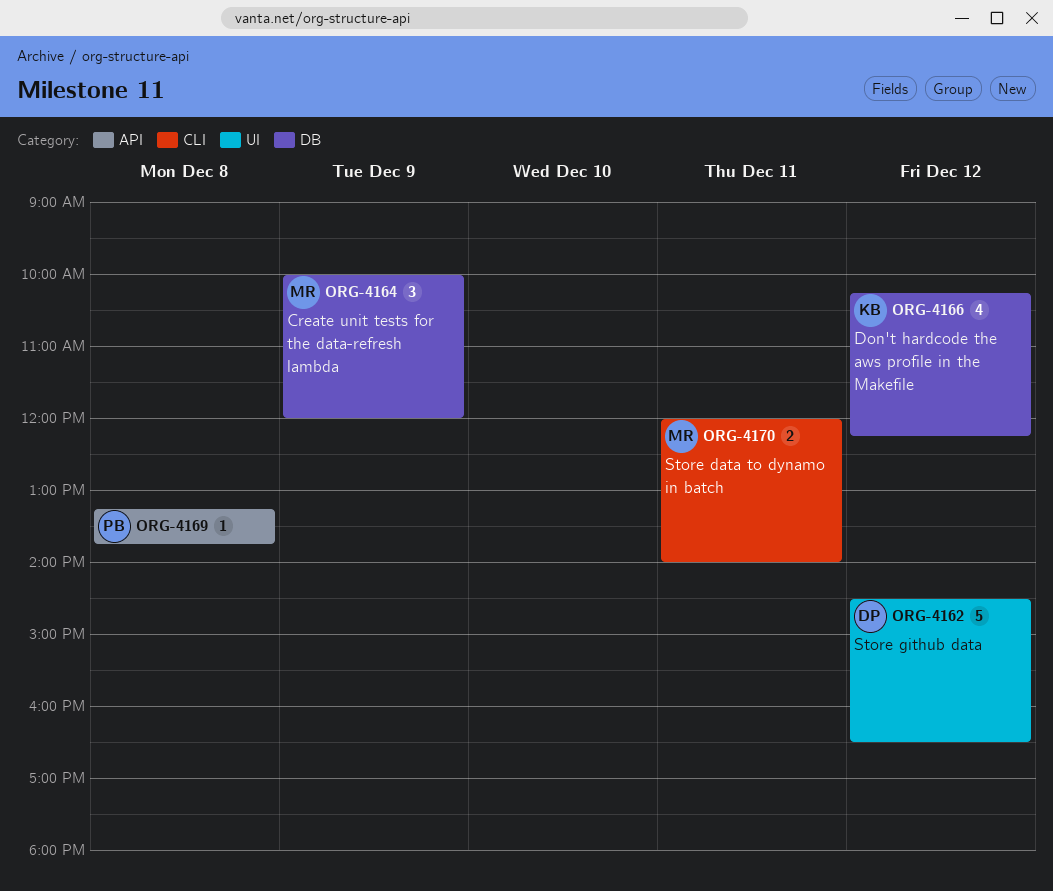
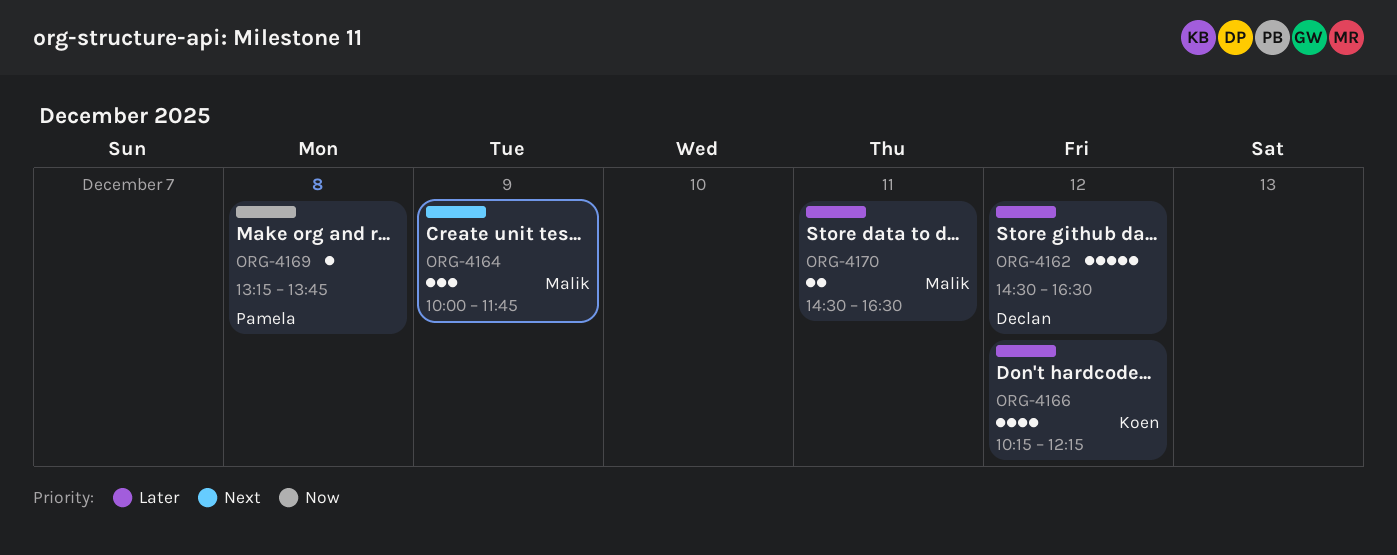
ORG-4164, ends: 12:00 -> 11:45
ORG-4170, begins: 12:00 -> 14:30
ORG-4170, ends: 14:00 -> 16:30

